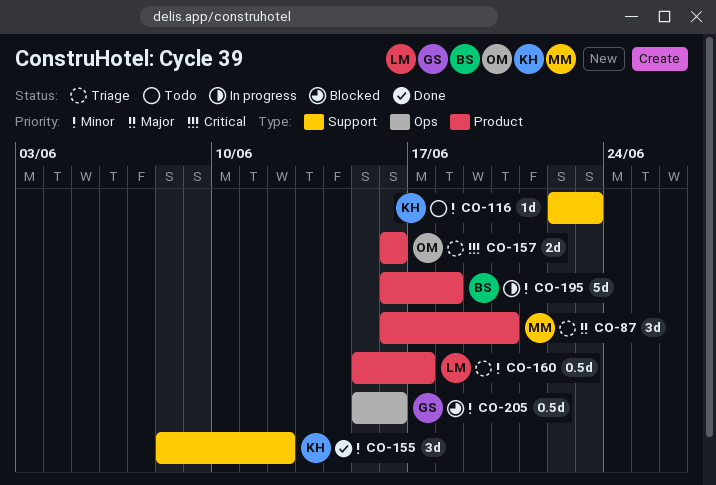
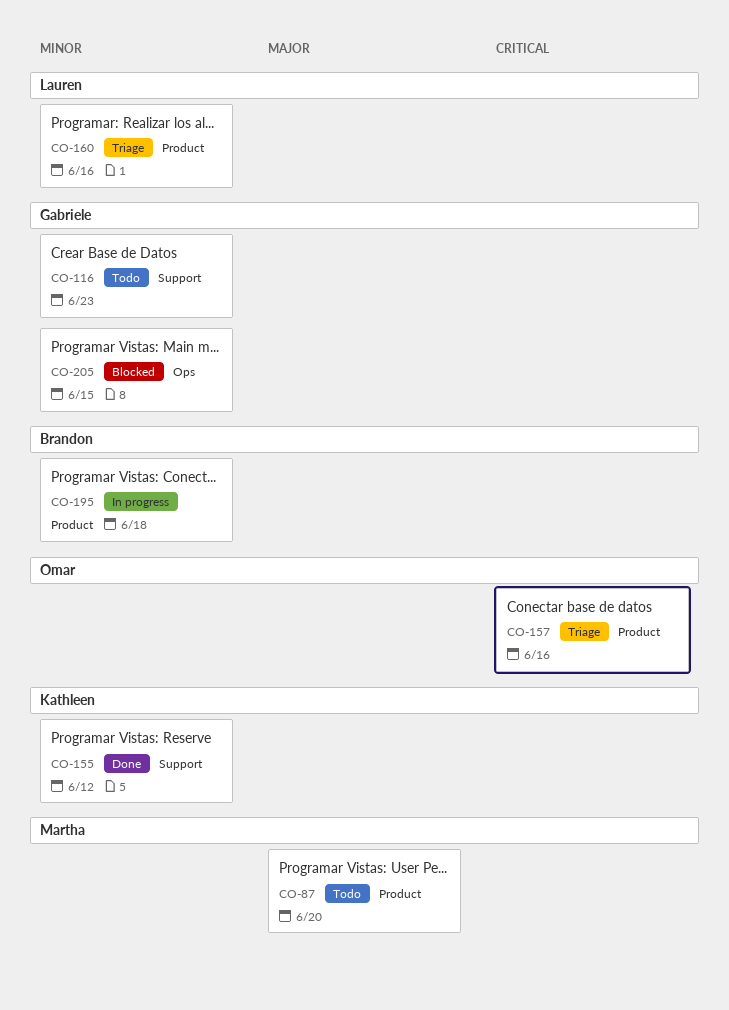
CO-87, status: Triage -> Todo
CO-116, owner: Kathleen -> Gabriele
CO-160, due: Jun 17 -> Jun 16
CO-205, due: Jun 16 -> Jun 15

